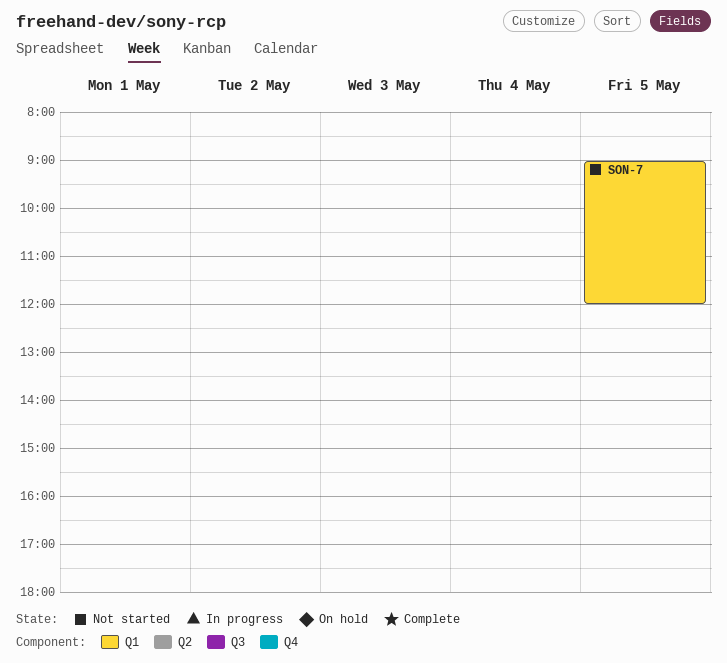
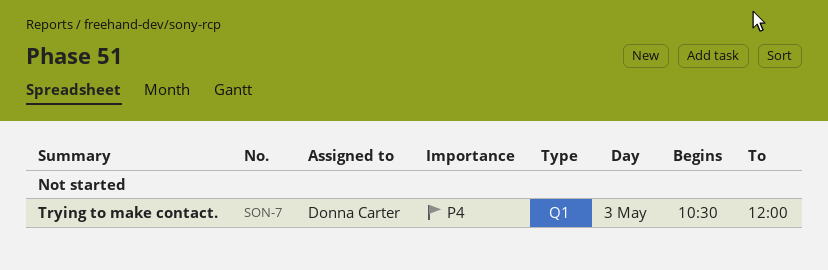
SON-7, day: May 5 -> May 3
SON-7, begins: 09:00 -> 10:30

